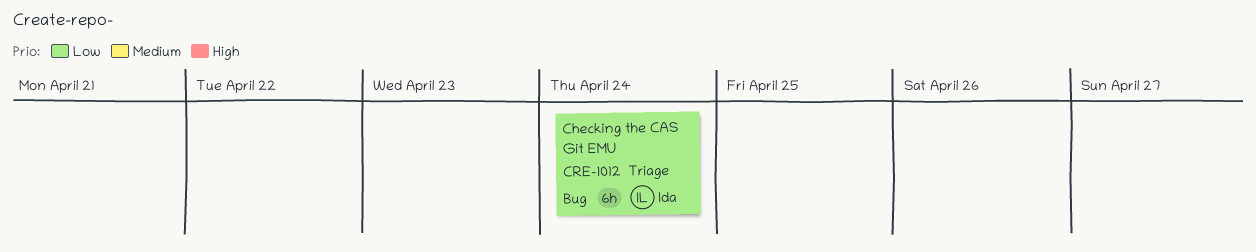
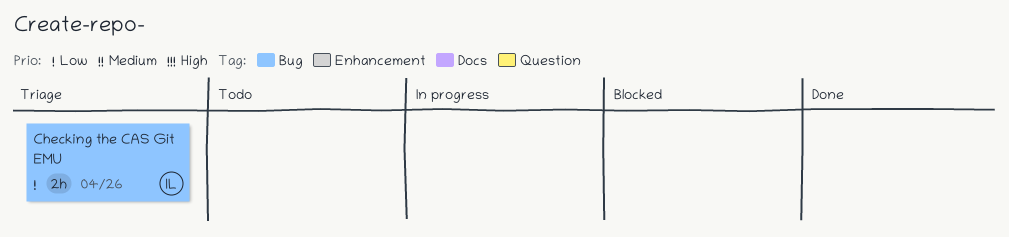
Checking the CAS Git EMU, estimate: 6h -> 2h
Checking the CAS Git EMU, due: Apr 24 -> Apr 26

